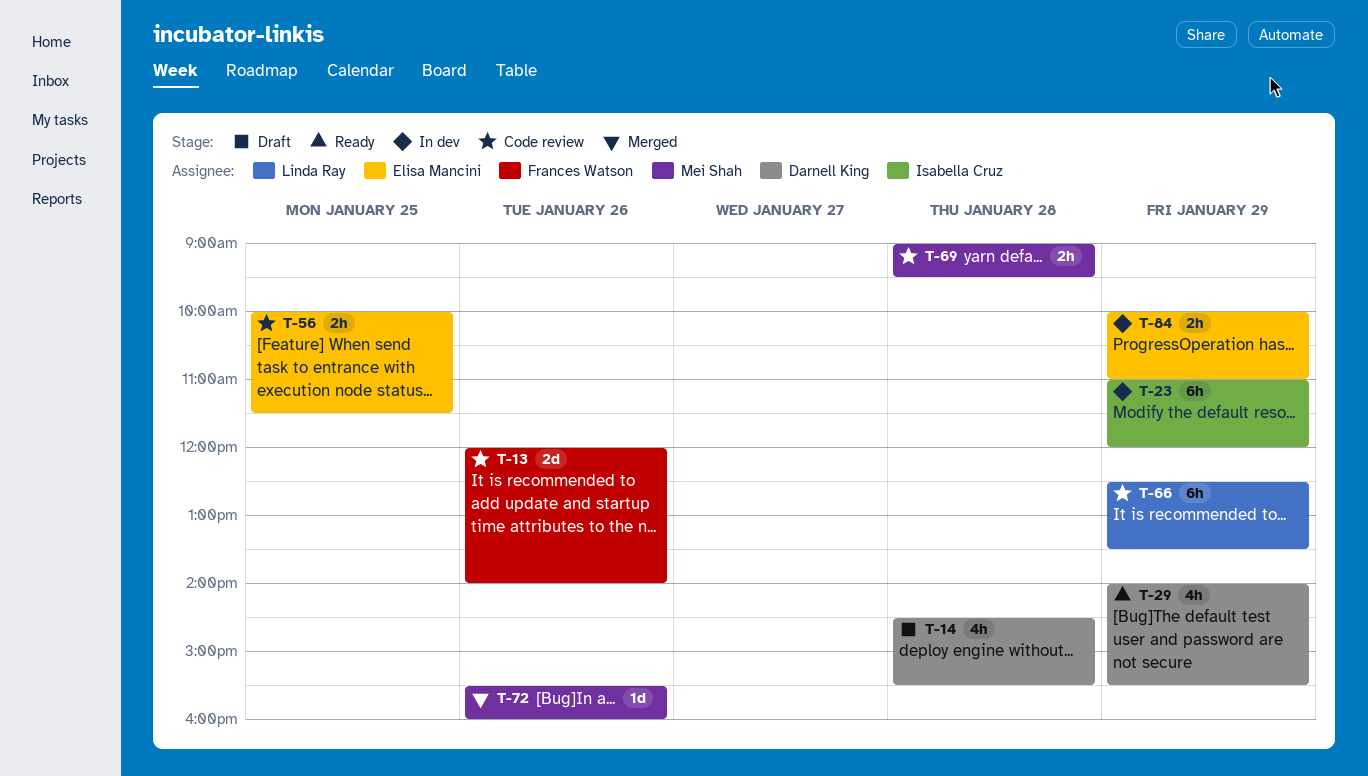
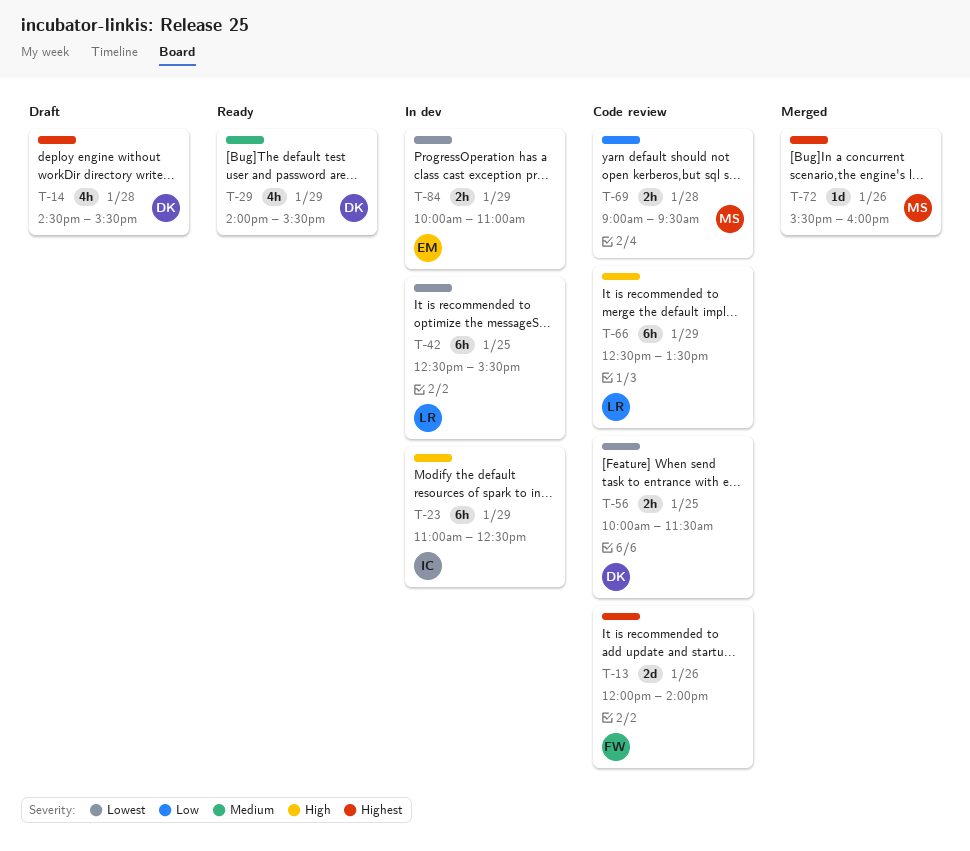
T-23, ends: 12:00 -> 12:30
T-42: none -> present
T-56, owner: Elisa Mancini -> Darnell King

